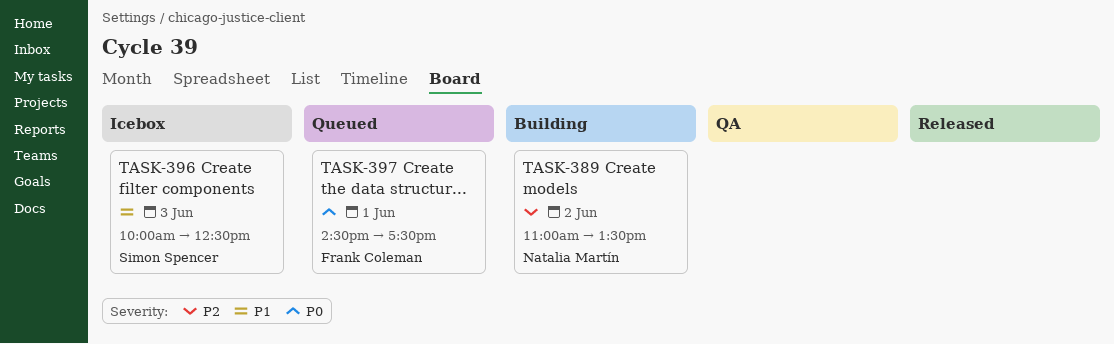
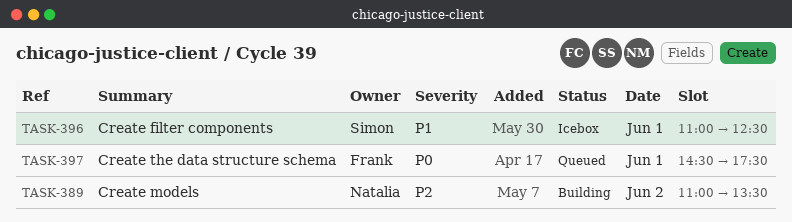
TASK-396, day: Jun 3 -> Jun 1
TASK-396, begins: 10:00 -> 11:00

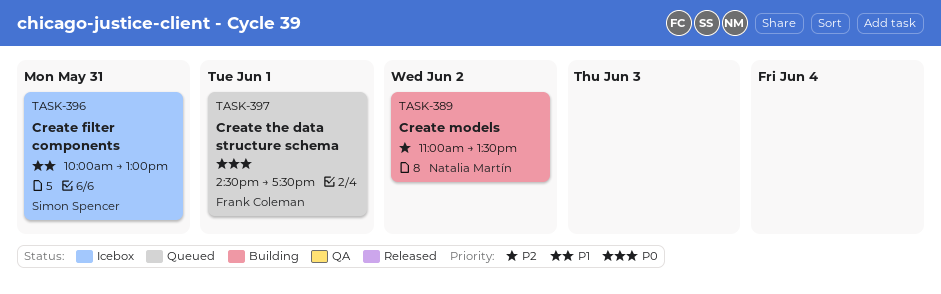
TASK-396, day: Jun 1 -> May 31
TASK-396, begins: 11:00 -> 10:00
TASK-396, ends: 12:30 -> 13:00

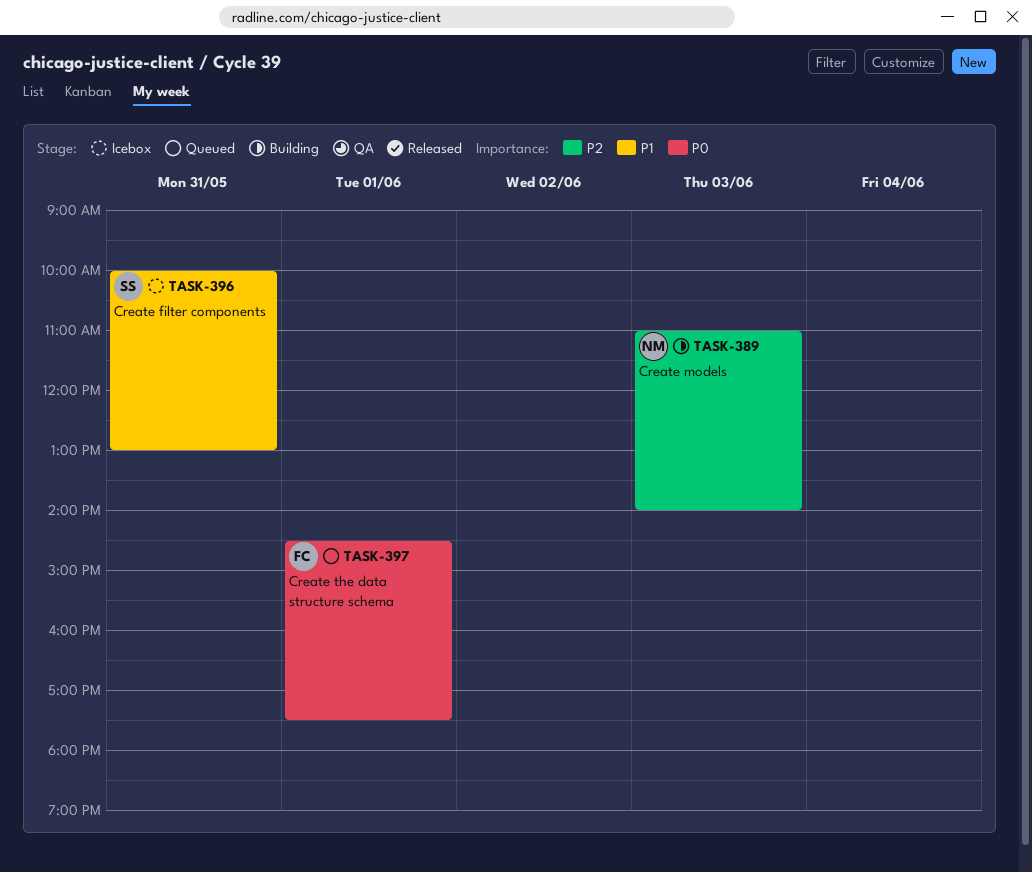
TASK-389, day: Jun 2 -> Jun 3
TASK-389, ends: 13:30 -> 14:00

